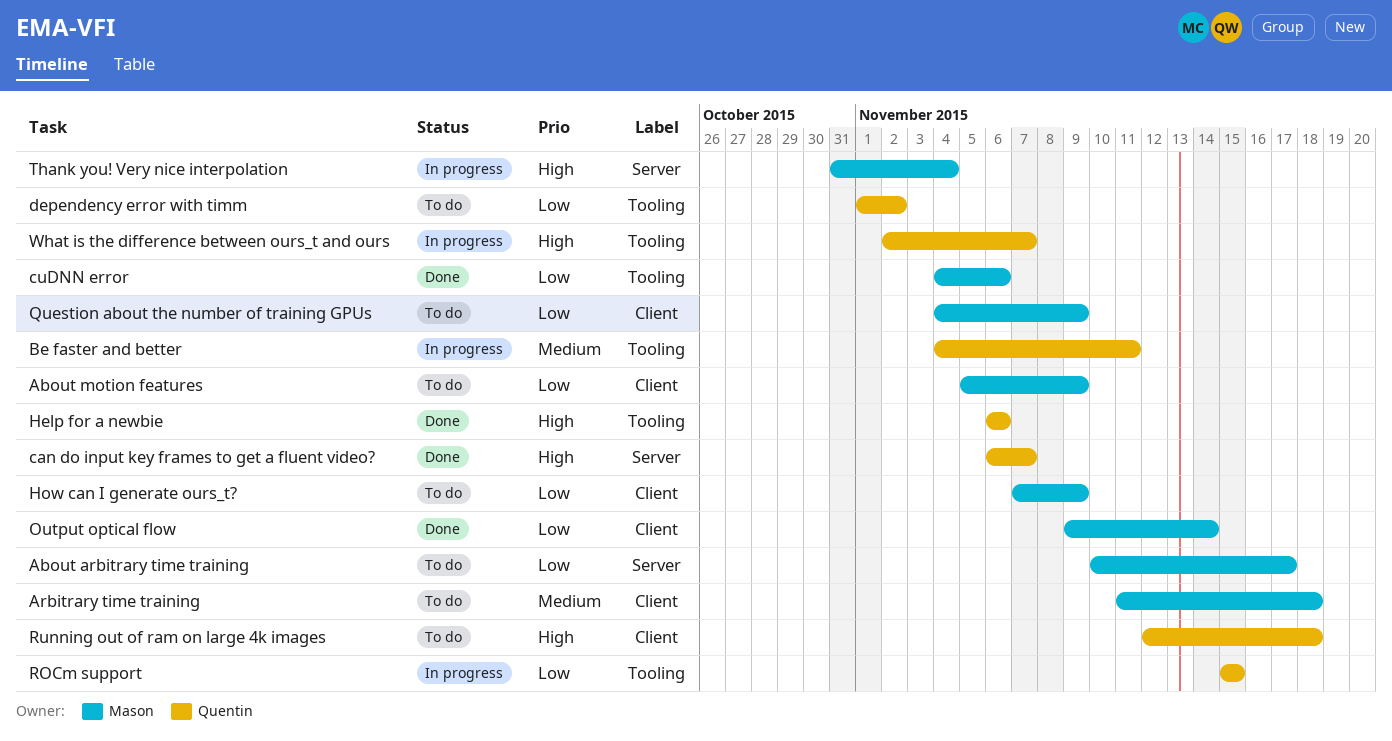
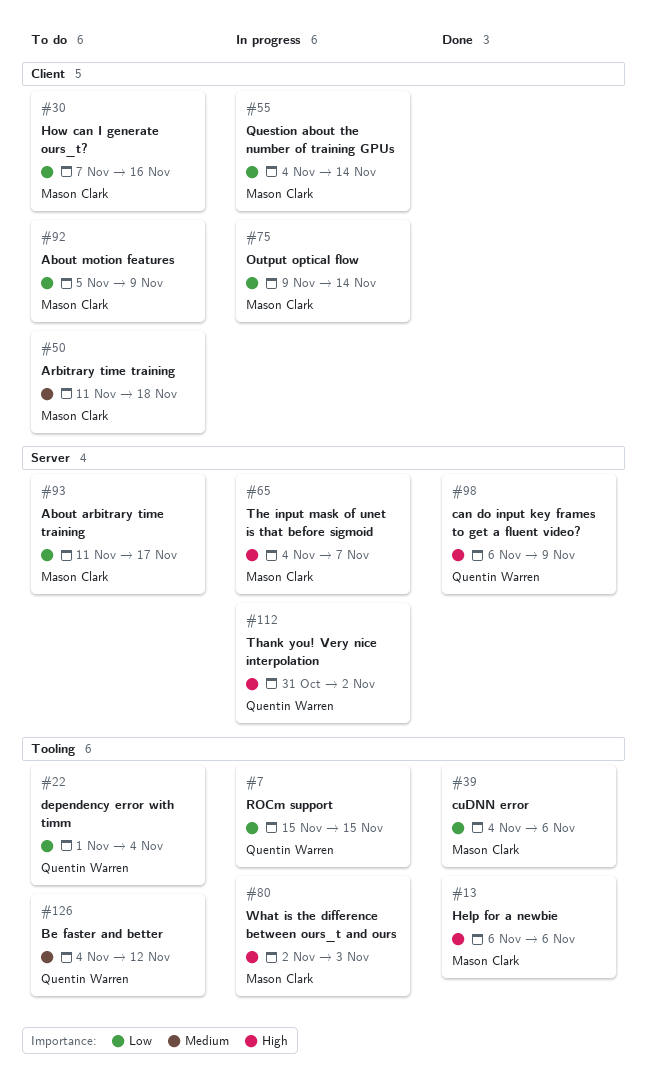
About arbitrary time training, start: Nov 10 -> Nov 11
Be faster and better, status: In progress -> To do
Be faster and better, due: Nov 11 -> Nov 12
can do input key frames to get a fluent video?, due: Nov 7 -> Nov 9
dependency error with timm, due: Nov 2 -> Nov 4
Help for a newbie, owner: Quentin Warren -> Mason Clark
How can I generate ours_t?, due: Nov 9 -> Nov 16
Output optical flow, status: Done -> In progress
Question about the number of training GPUs, status: To do -> In progress
Question about the number of training GPUs, due: Nov 9 -> Nov 14
Running out of ram on large 4k images: present -> none
Thank you! Very nice interpolation, owner: Mason Clark -> Quentin Warren
Thank you! Very nice interpolation, due: Nov 4 -> Nov 2
The input mask of unet is that before sigmoid: none -> present
What is the difference between ours_t and ours, owner: Quentin Warren -> Mason Clark
What is the difference between ours_t and ours, due: Nov 7 -> Nov 3

